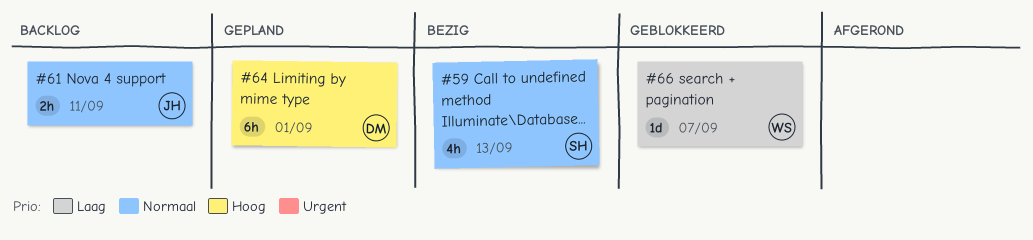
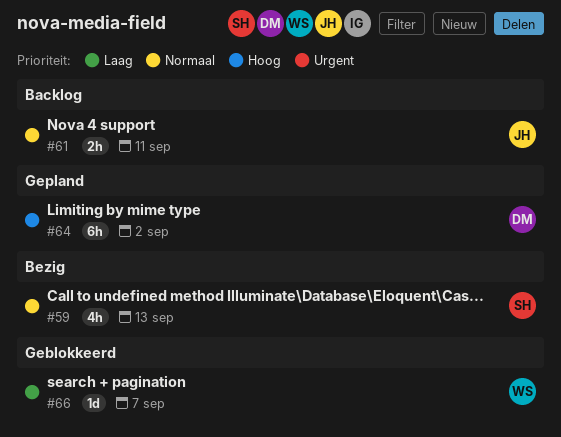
#64, due: Sep 1 -> Sep 2

